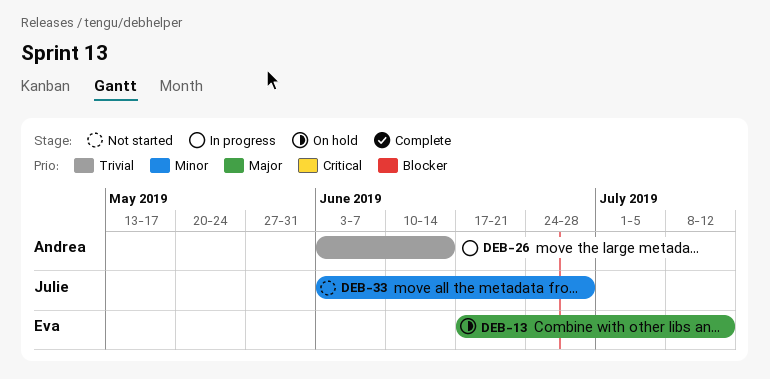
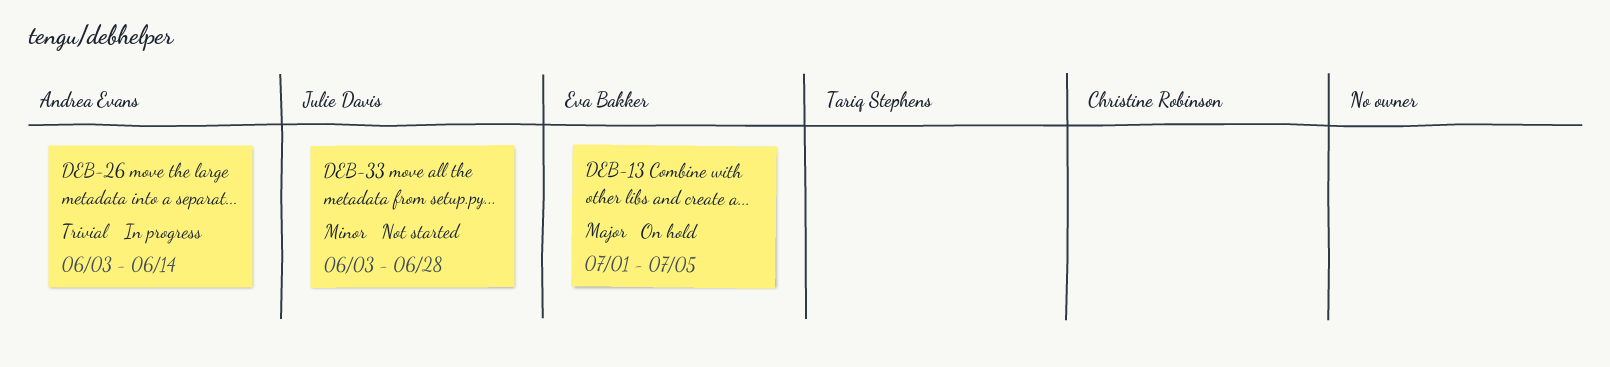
DEB-13, start: Jun 17 -> Jul 1
DEB-13, due: Jul 12 -> Jul 5

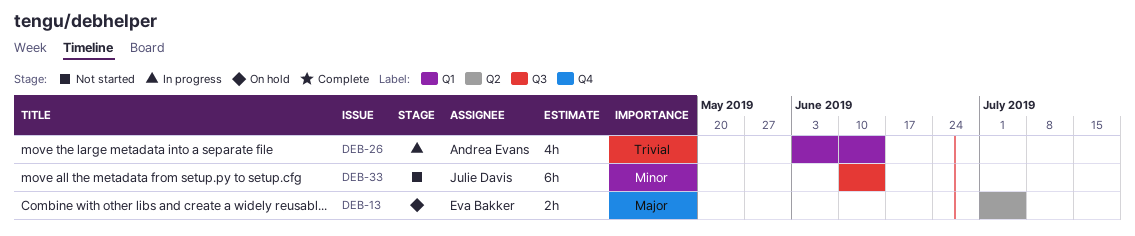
DEB-33, start: Jun 3 -> Jun 10
DEB-33, due: Jun 28 -> Jun 14

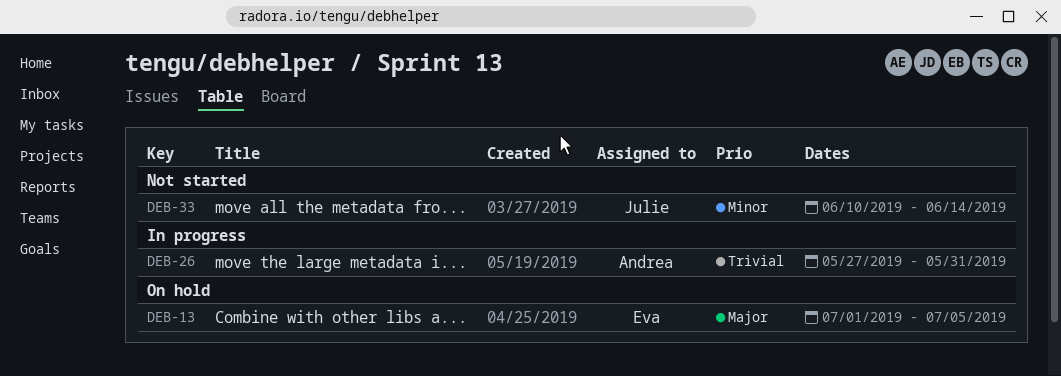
DEB-26, start: Jun 3 -> May 27
DEB-26, due: Jun 14 -> May 31

